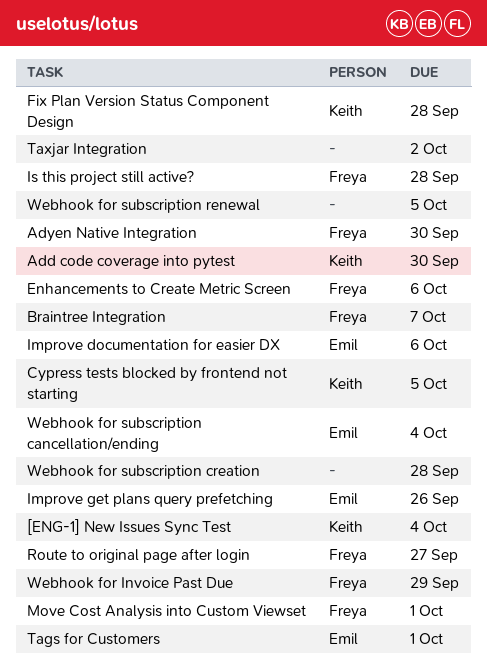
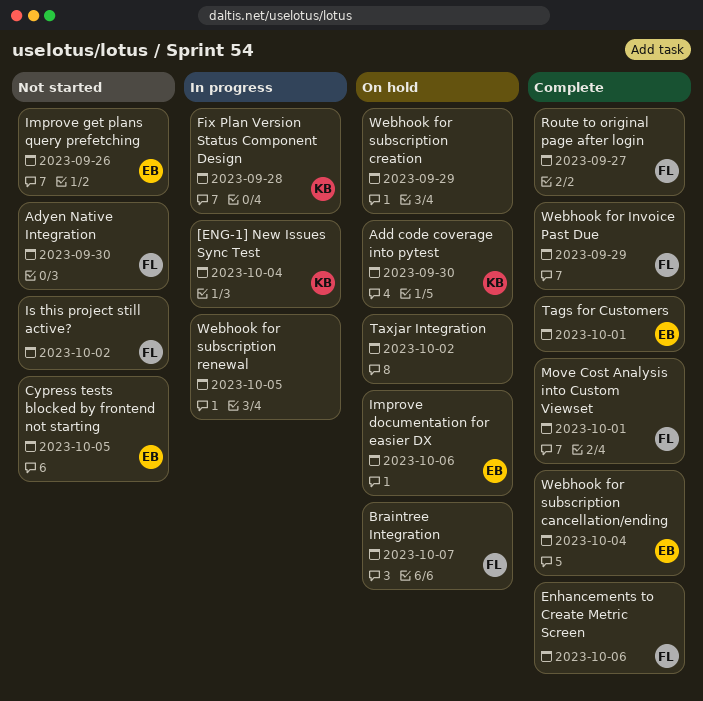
Cypress tests blocked by frontend not starting, owner: Keith -> Emil
Is this project still active?, due: Sep 28 -> Oct 2
Webhook for subscription creation, due: Sep 28 -> Sep 29

